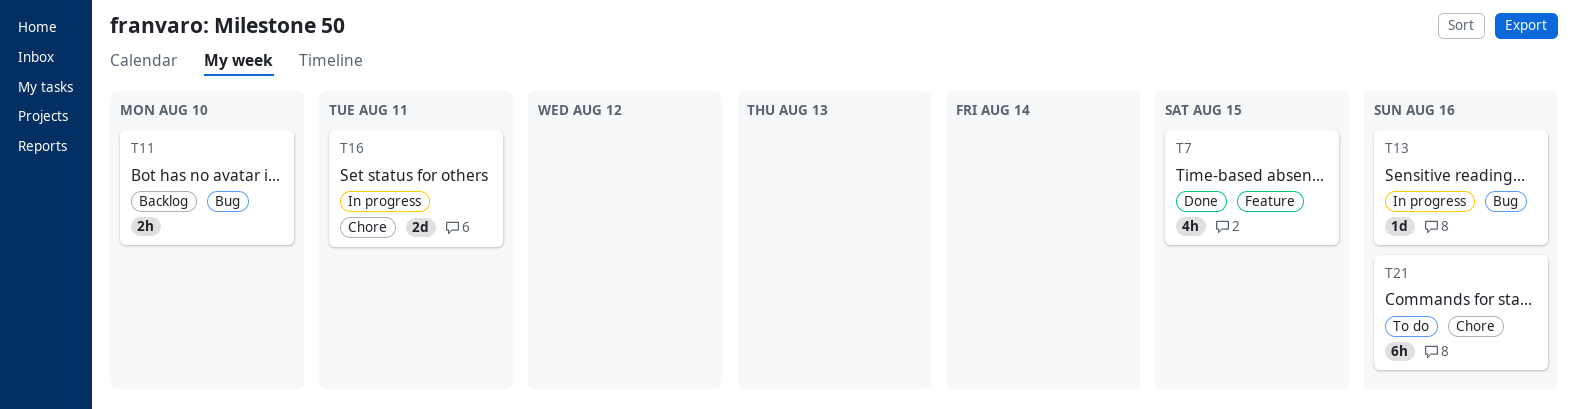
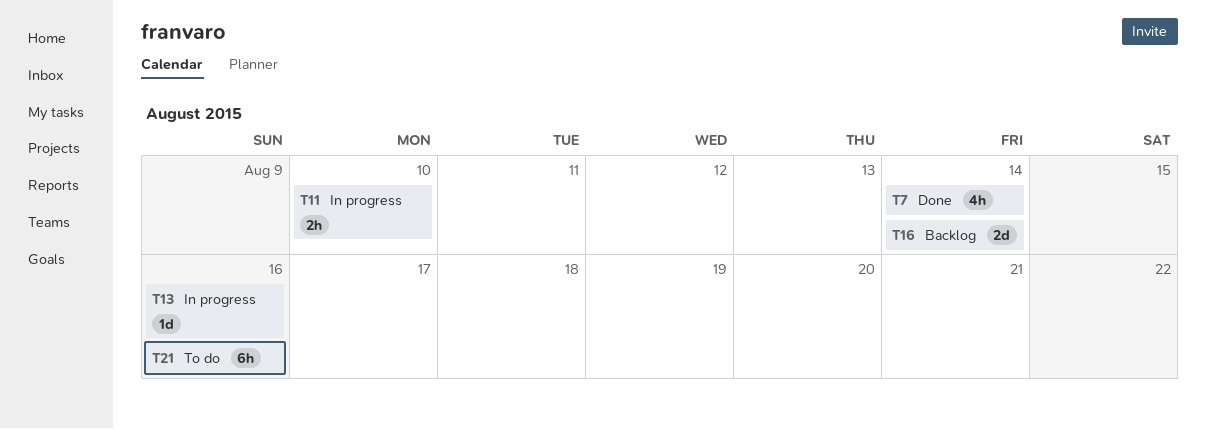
T7, due: Aug 15 -> Aug 14
T11, status: Backlog -> In progress
T16, status: In progress -> Backlog
T16, due: Aug 11 -> Aug 14

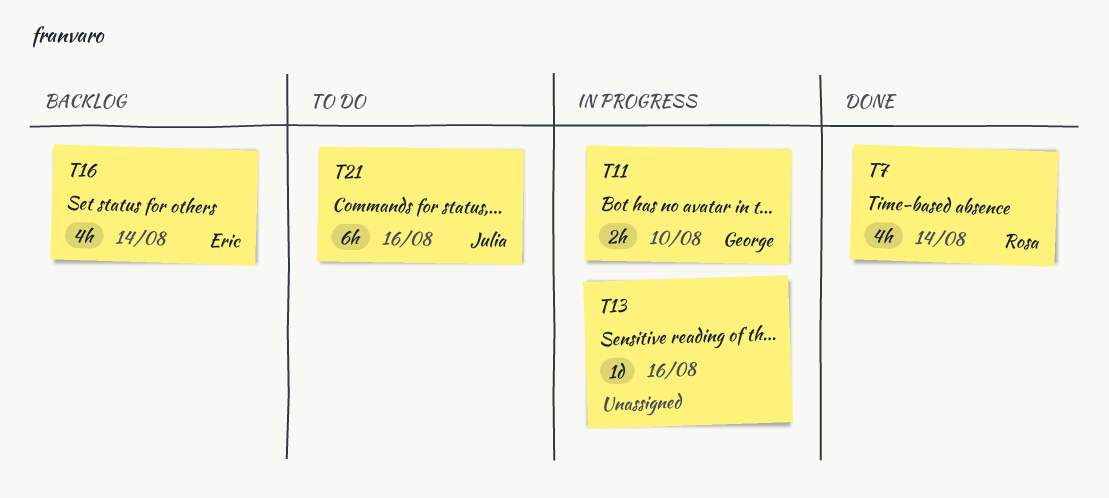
T16, estimate: 2d -> 4h

